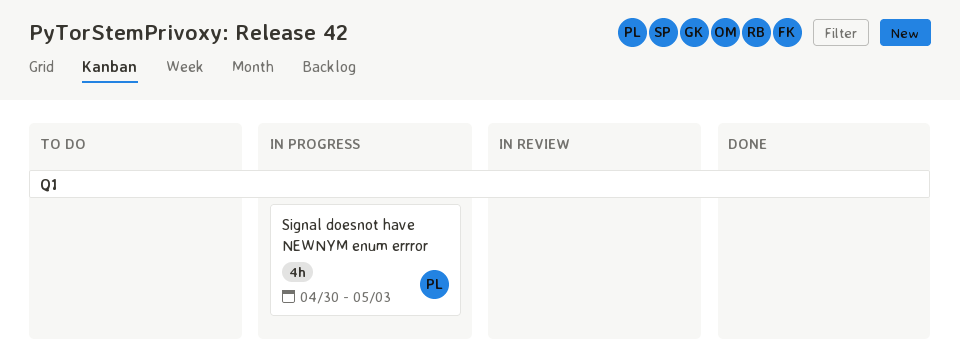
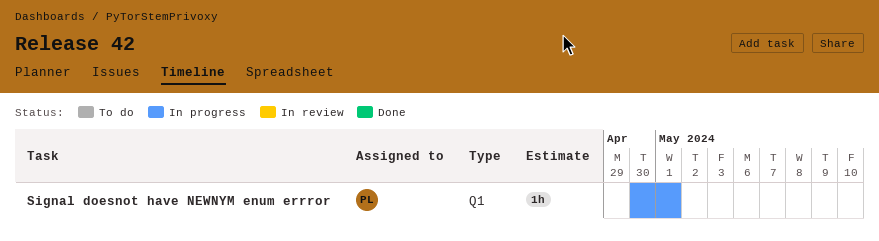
Signal doesnot have NEWNYM enum errror, estimate: 4h -> 1h
Signal doesnot have NEWNYM enum errror, due: May 3 -> May 1

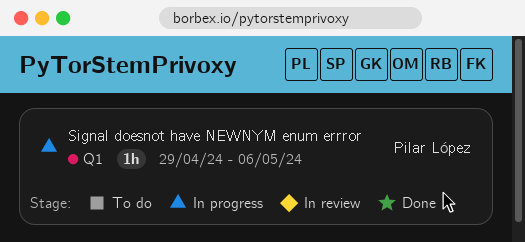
Signal doesnot have NEWNYM enum errror, start: Apr 30 -> Apr 29
Signal doesnot have NEWNYM enum errror, due: May 1 -> May 6

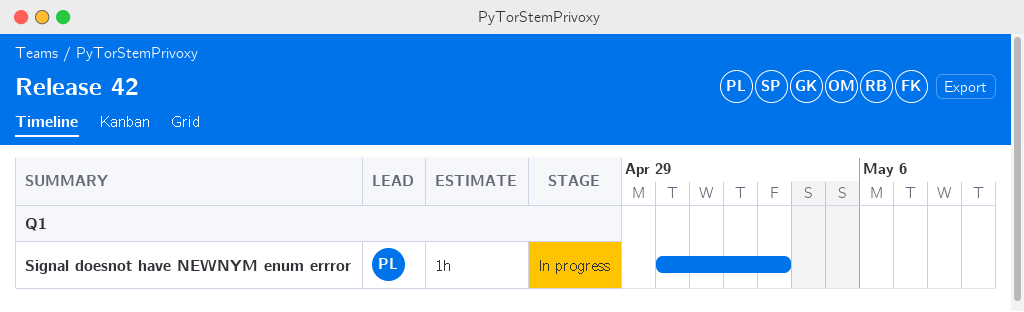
Signal doesnot have NEWNYM enum errror, start: Apr 29 -> Apr 30
Signal doesnot have NEWNYM enum errror, due: May 6 -> May 3

